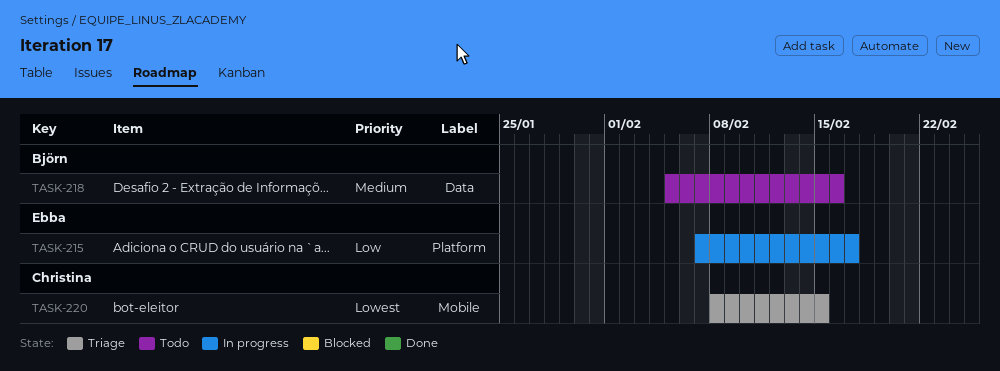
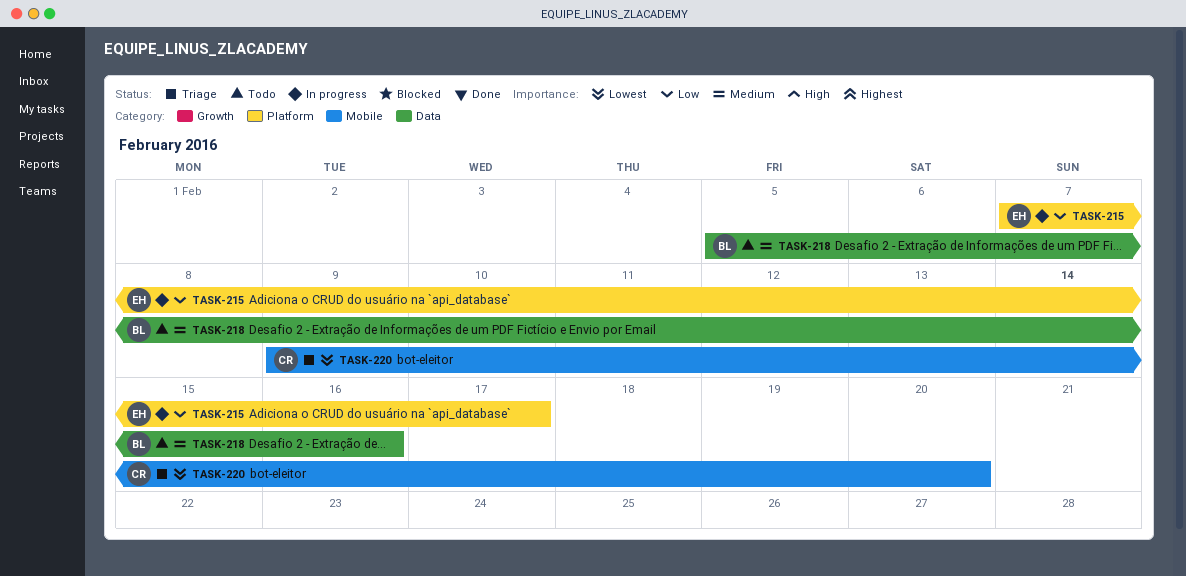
TASK-220, start: Feb 8 -> Feb 9
TASK-220, due: Feb 15 -> Feb 20

